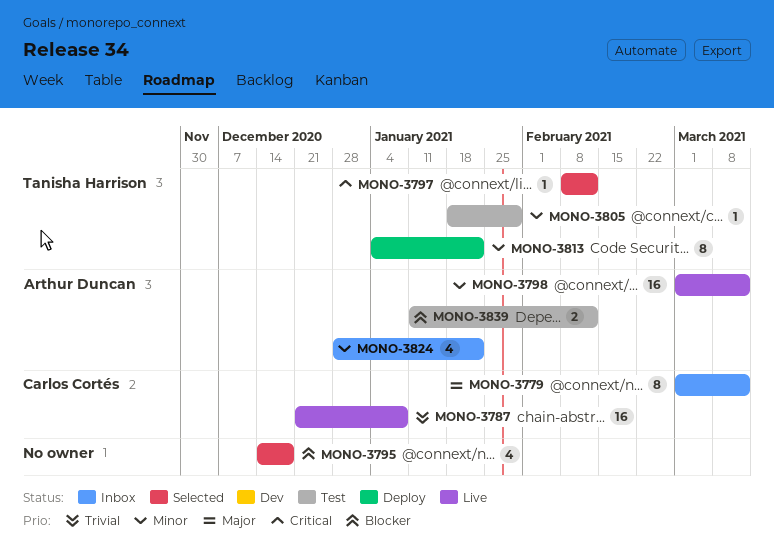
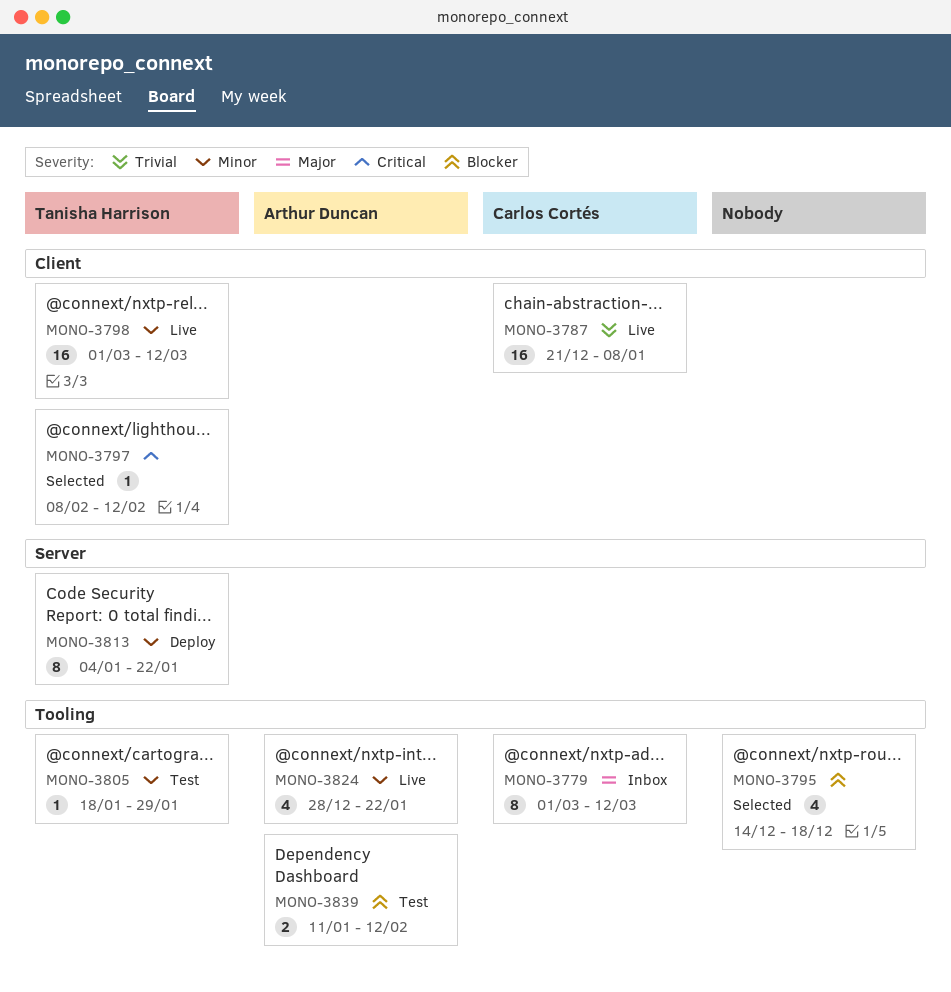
MONO-3798, owner: Arthur Duncan -> Tanisha Harrison
MONO-3824, status: Inbox -> Live

